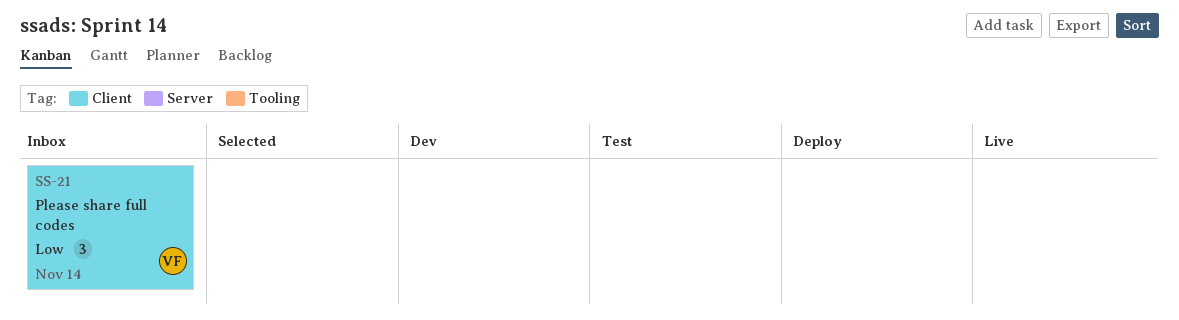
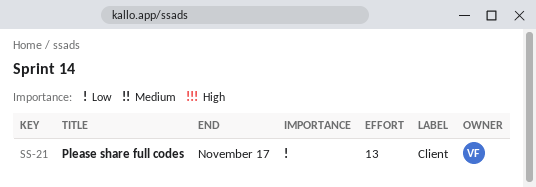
SS-21, estimate: 3 -> 13
SS-21, due: Nov 14 -> Nov 17

